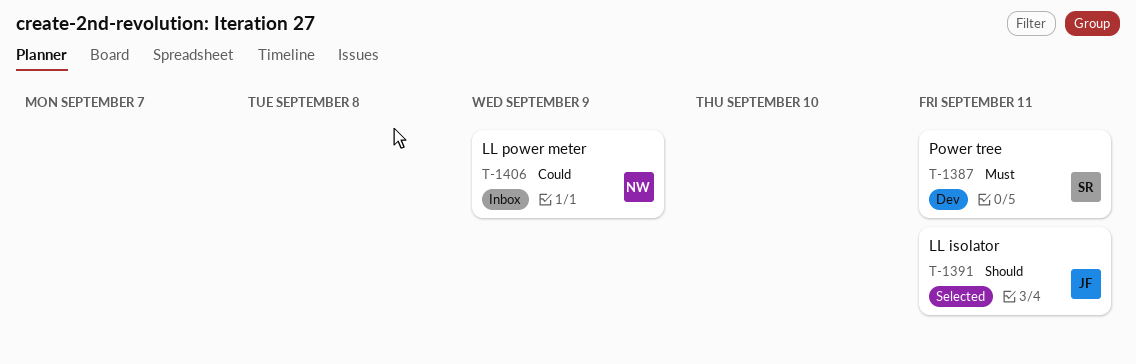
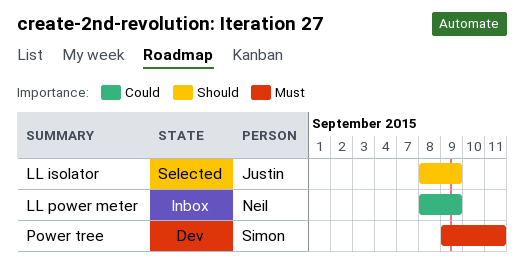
LL isolator, due: Sep 11 -> Sep 9

